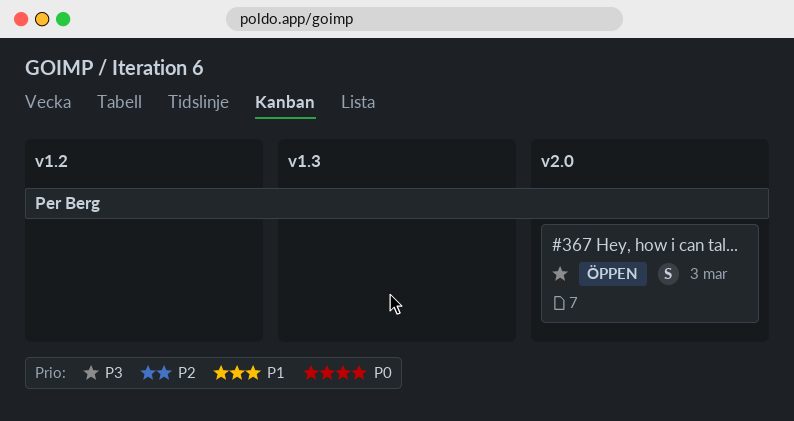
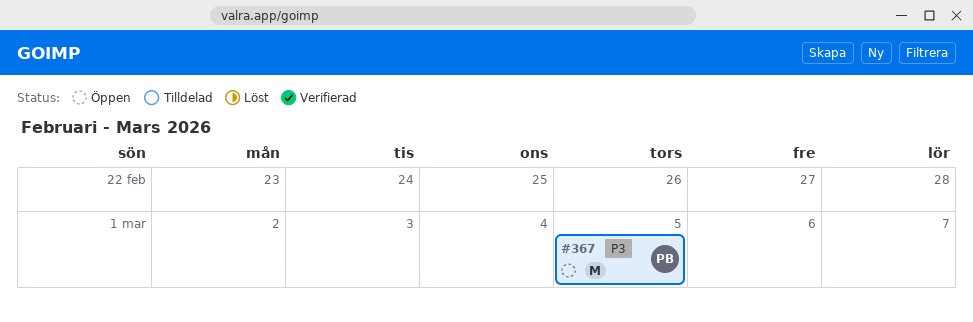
#367, estimate: S -> M
#367, due: Mar 3 -> Mar 5

